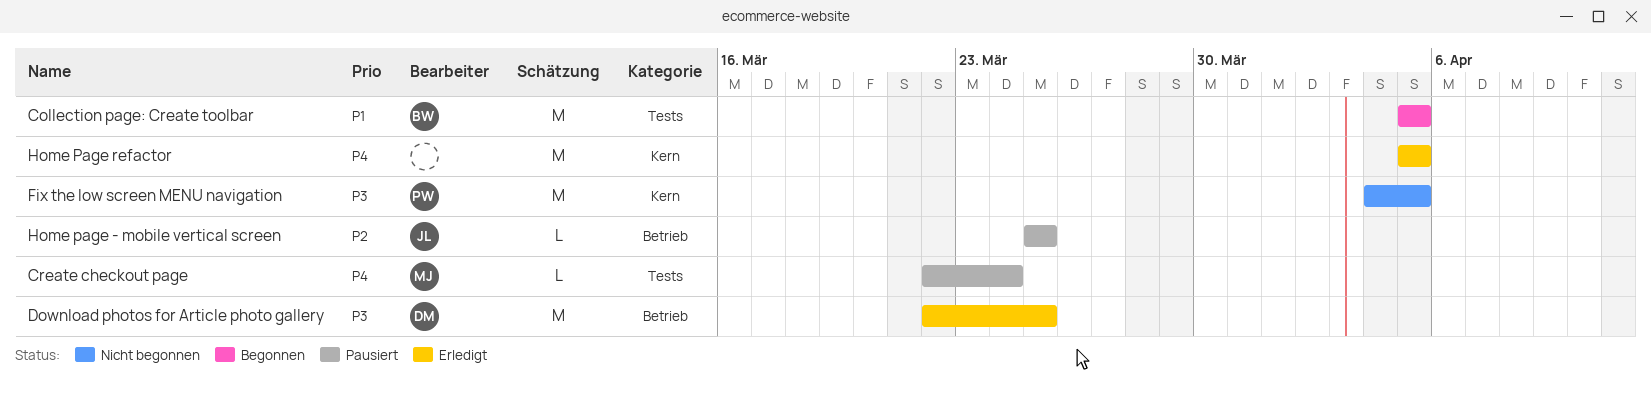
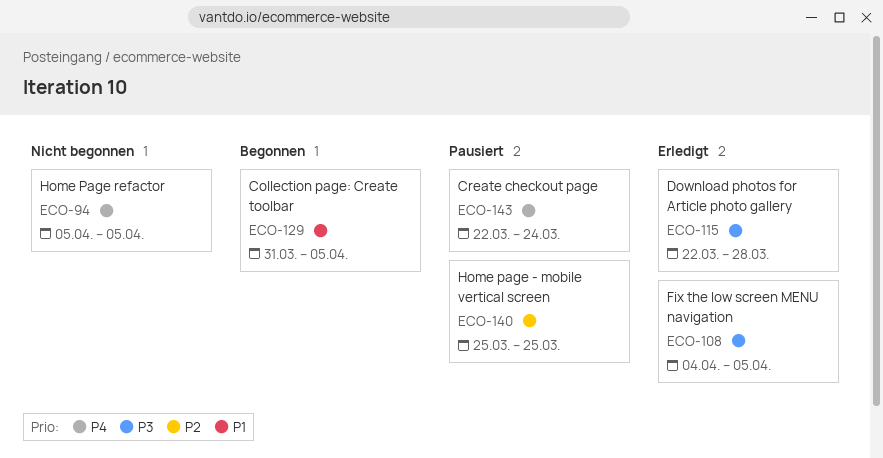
Collection page: Create toolbar, start: Apr 5 -> Mar 31
Download photos for Article photo gallery, due: Mar 25 -> Mar 28
Fix the low screen MENU navigation, status: Nicht begonnen -> Erledigt
Home Page refactor, status: Erledigt -> Nicht begonnen

